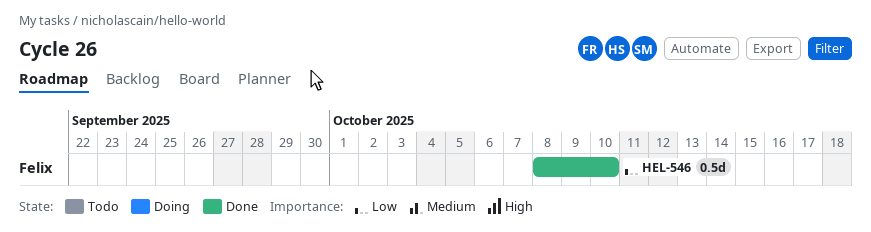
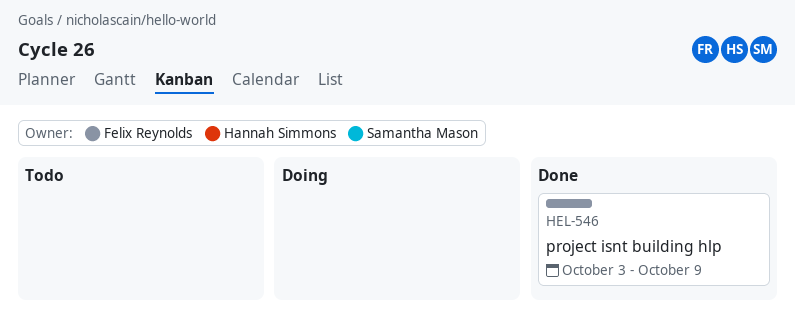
HEL-546, start: Oct 8 -> Oct 3
HEL-546, due: Oct 10 -> Oct 9

